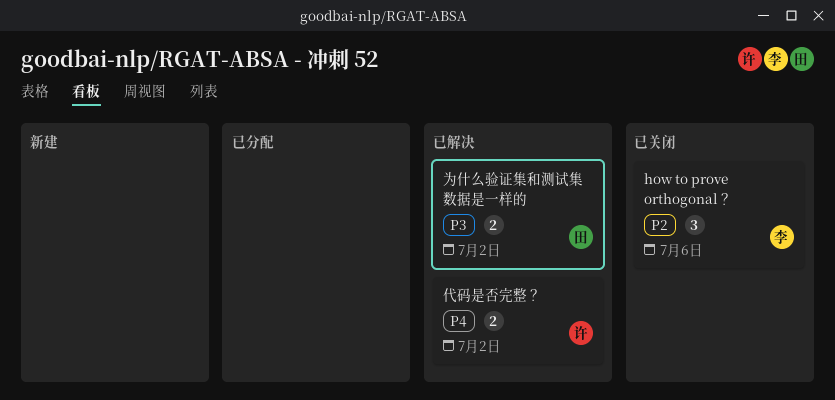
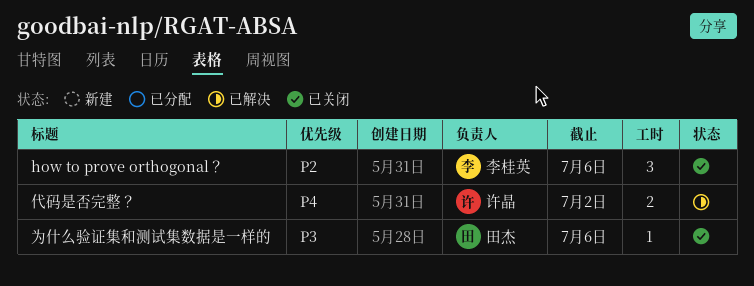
为什么验证集和测试集数据是一样的, status: 已解决 -> 已关闭
为什么验证集和测试集数据是一样的, estimate: 2 -> 1
为什么验证集和测试集数据是一样的, due: Jul 2 -> Jul 6

